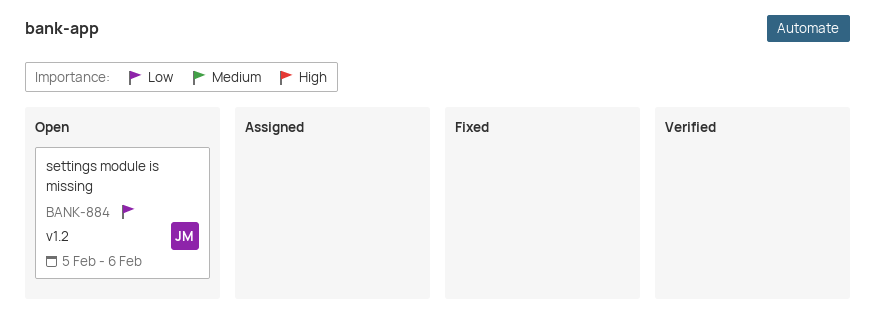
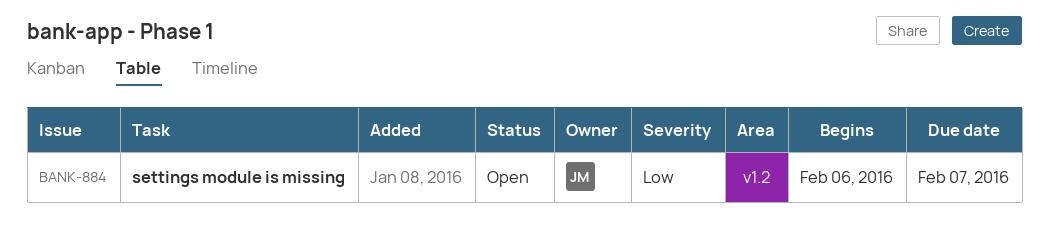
BANK-884, start: Feb 5 -> Feb 6
BANK-884, due: Feb 6 -> Feb 7

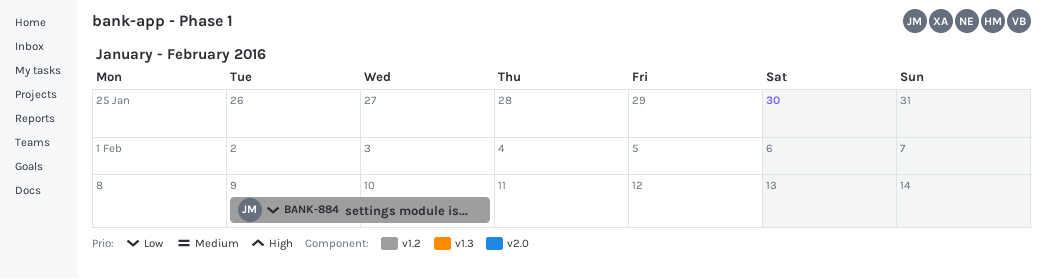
BANK-884, start: Feb 6 -> Feb 9
BANK-884, due: Feb 7 -> Feb 10

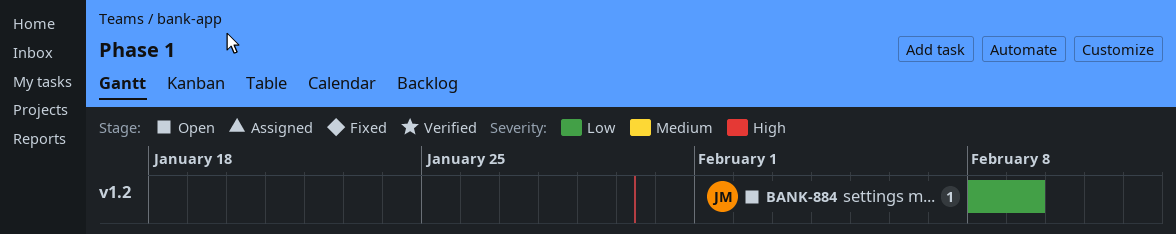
BANK-884, start: Feb 9 -> Feb 8
BANK-884, due: Feb 10 -> Feb 9

